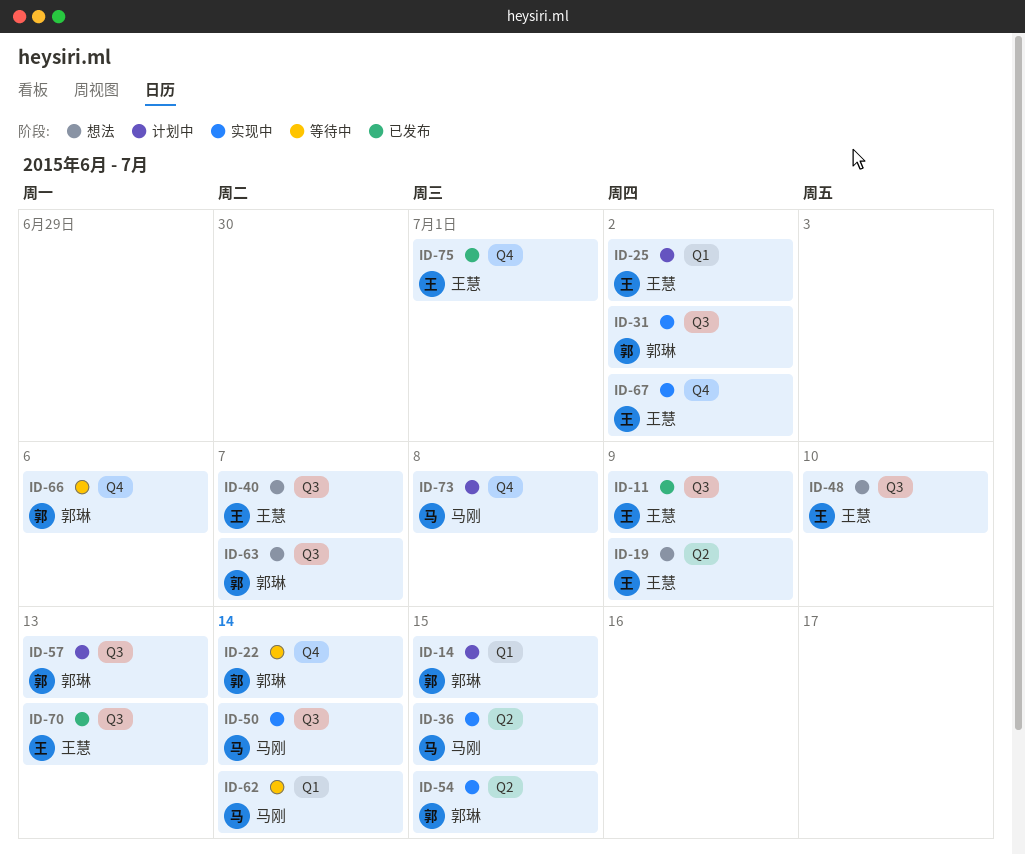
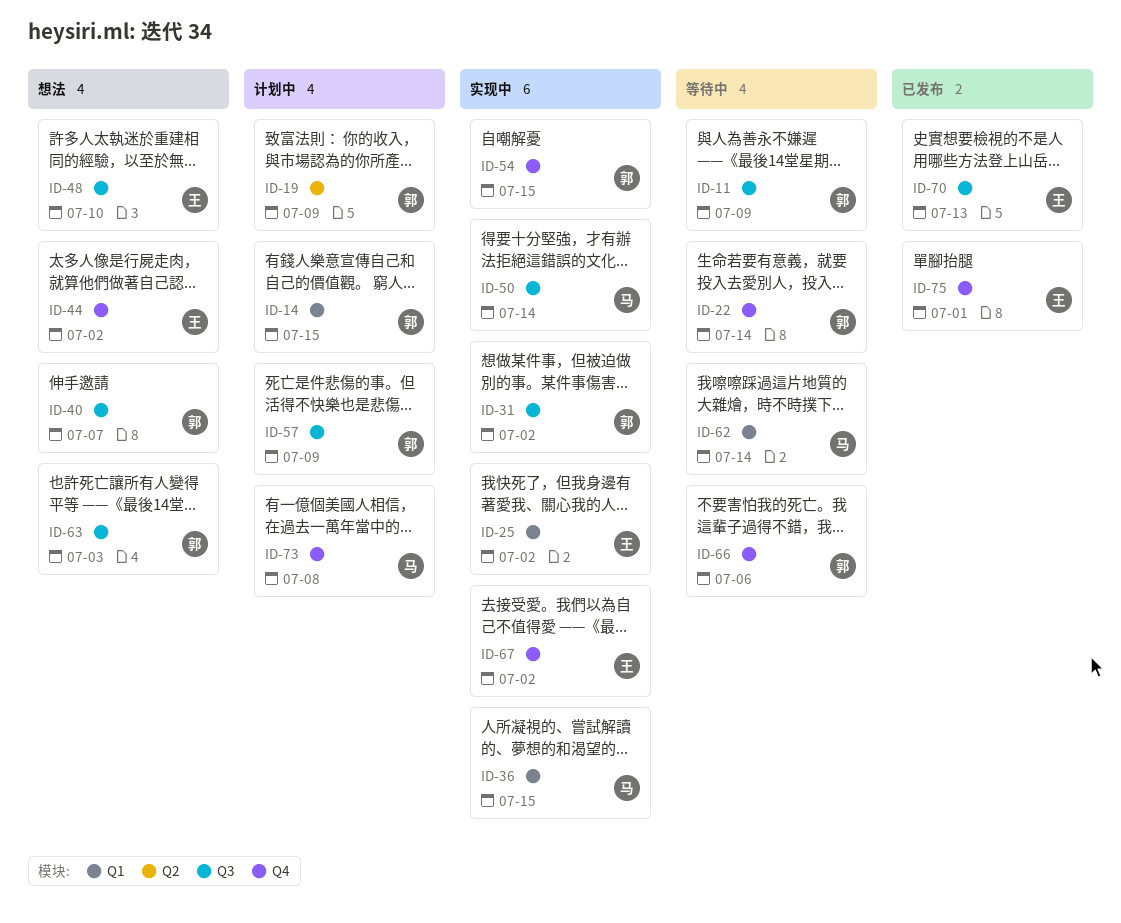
ID-11, status: 已发布 -> 等待中
ID-11, owner: 王慧 -> 郭琳
ID-19, status: 想法 -> 计划中
ID-19, owner: 王慧 -> 郭琳
ID-25, status: 计划中 -> 实现中
ID-36, label: Q2 -> Q1
ID-40, owner: 王慧 -> 郭琳
ID-44: none -> present
ID-54, label: Q2 -> Q4
ID-57, due: Jul 13 -> Jul 9
ID-63, due: Jul 7 -> Jul 3

